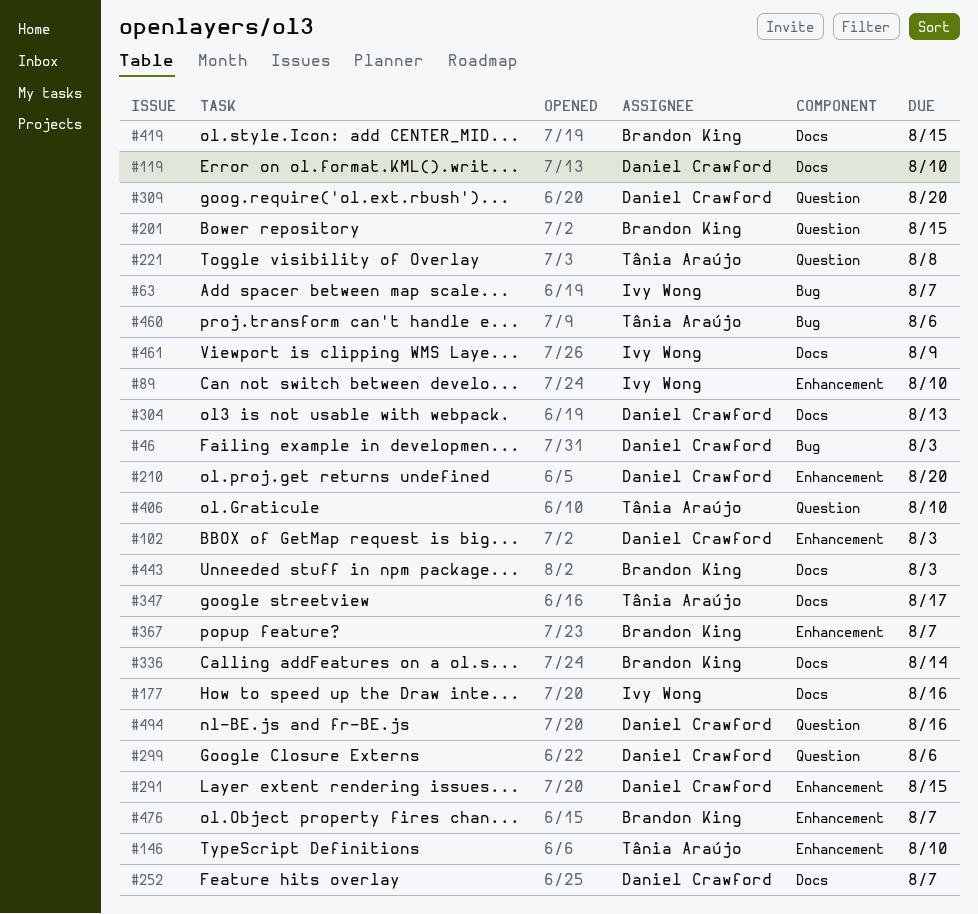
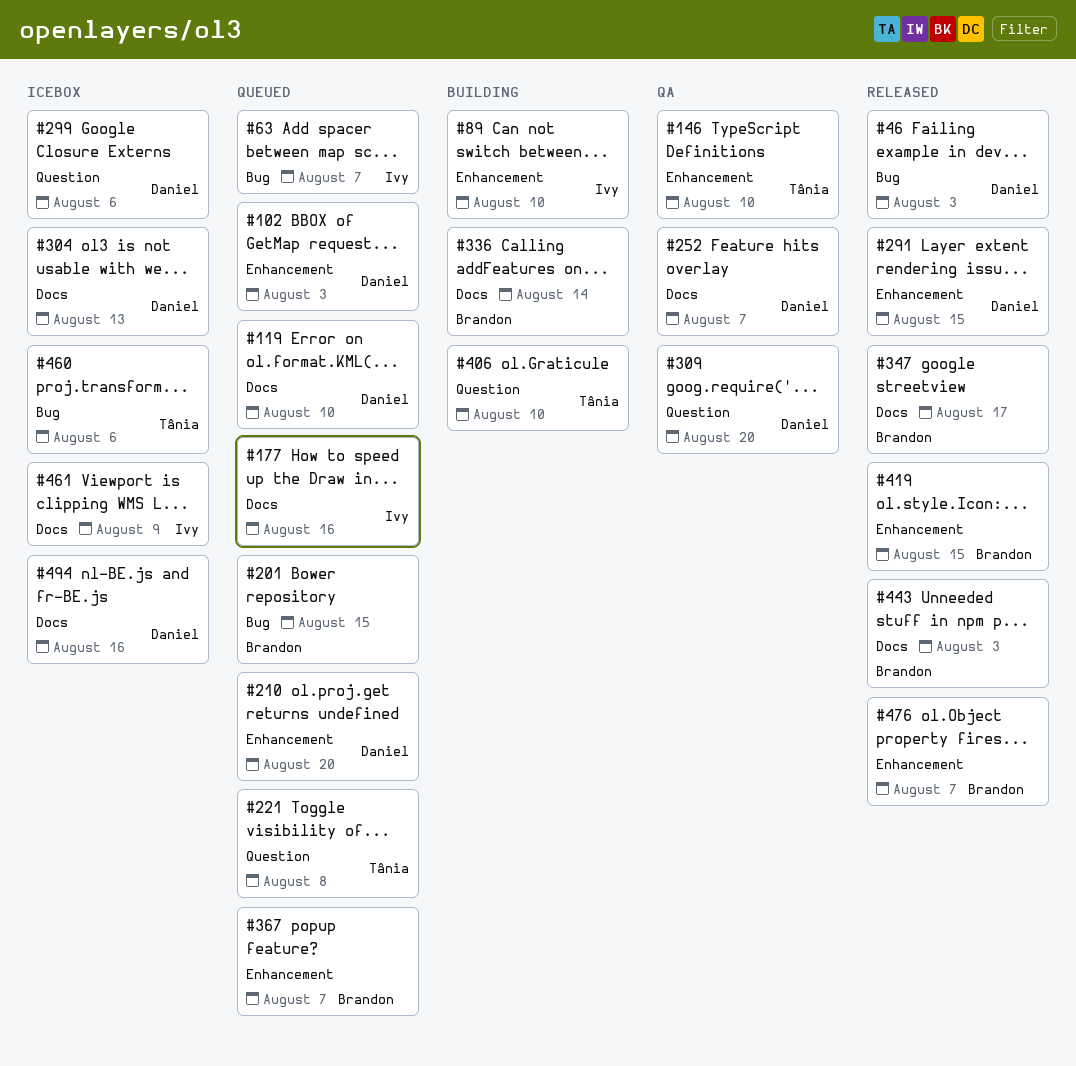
#201, label: Question -> Bug
#347, owner: Tânia Araújo -> Brandon King
#419, label: Docs -> Enhancement
#494, label: Question -> Docs

